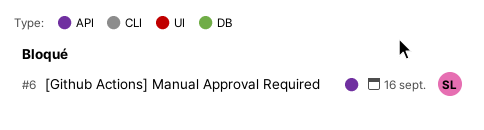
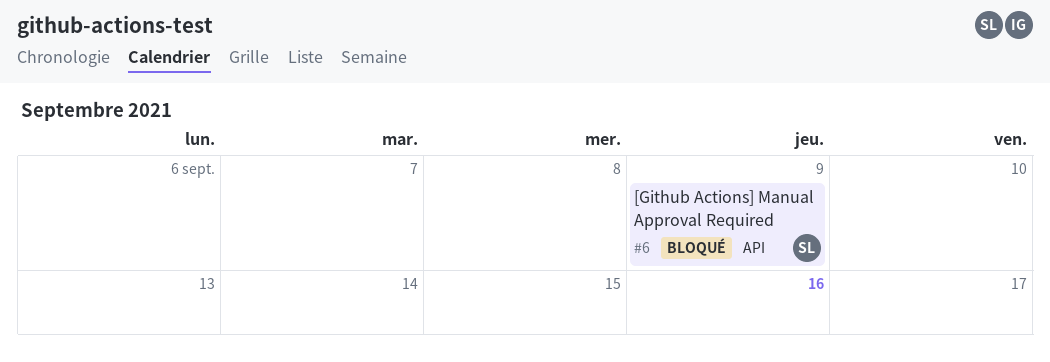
#6, due: Sep 16 -> Sep 9

